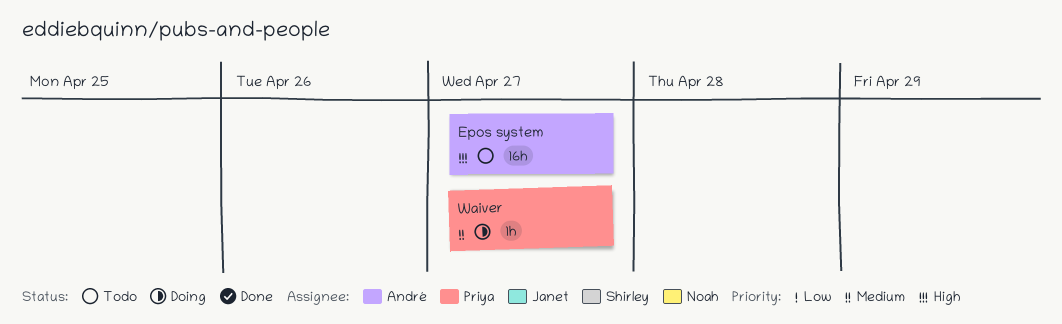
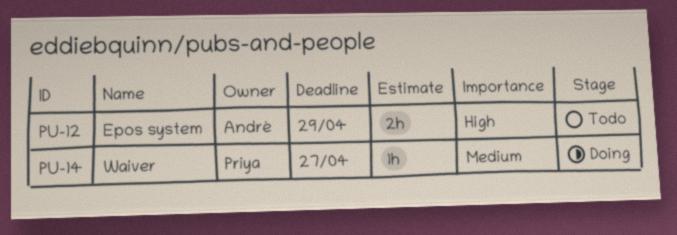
Epos system, estimate: 16h -> 2h
Epos system, due: Apr 27 -> Apr 29

